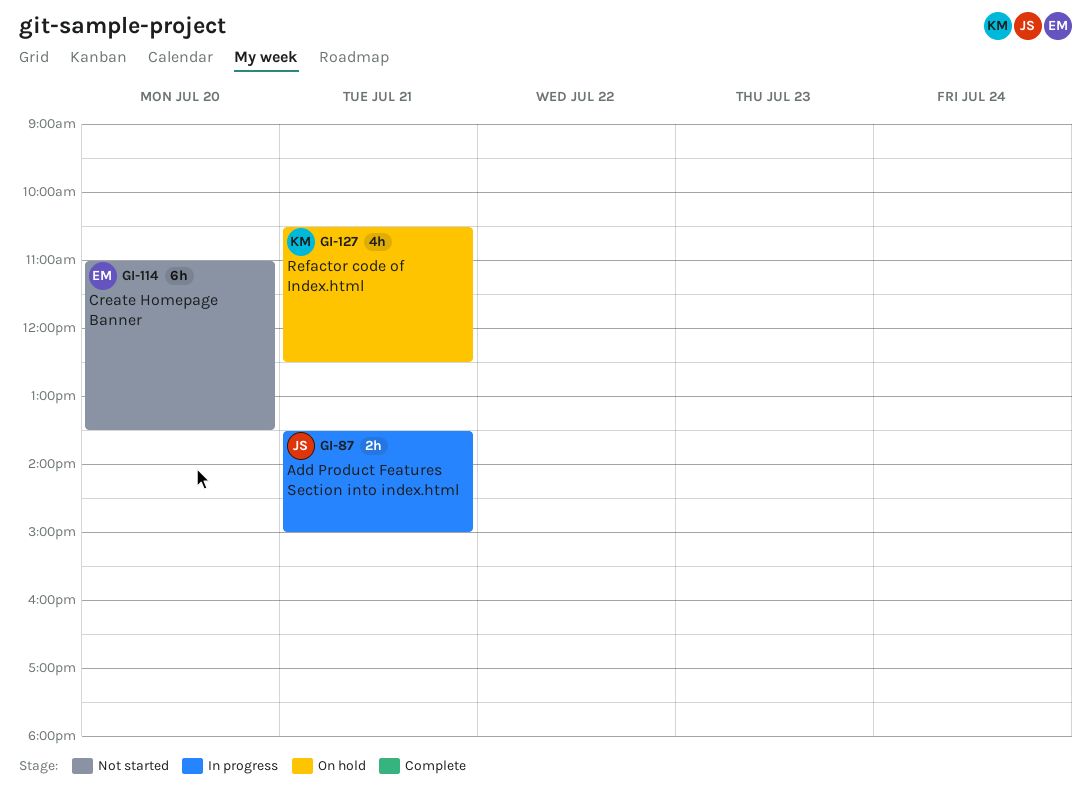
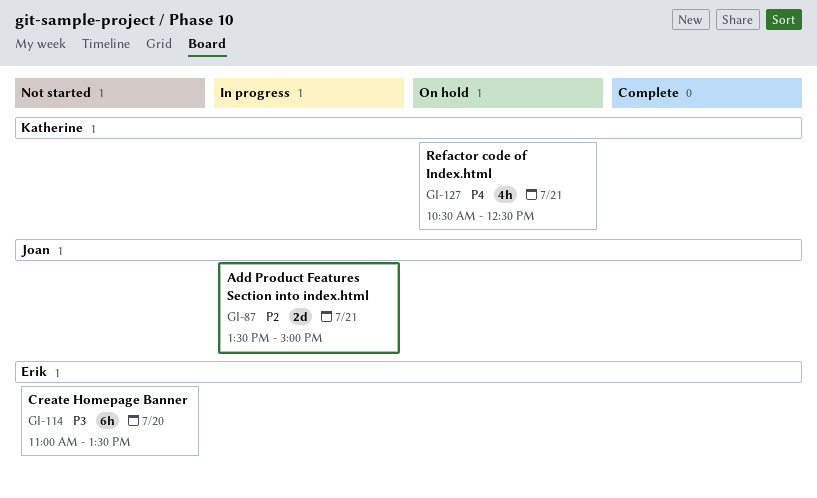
GI-87, estimate: 2h -> 2d

